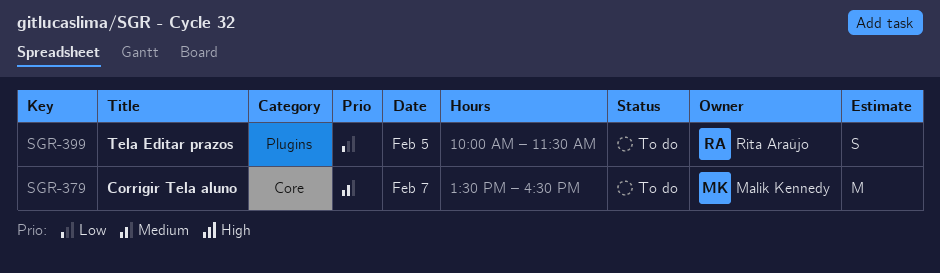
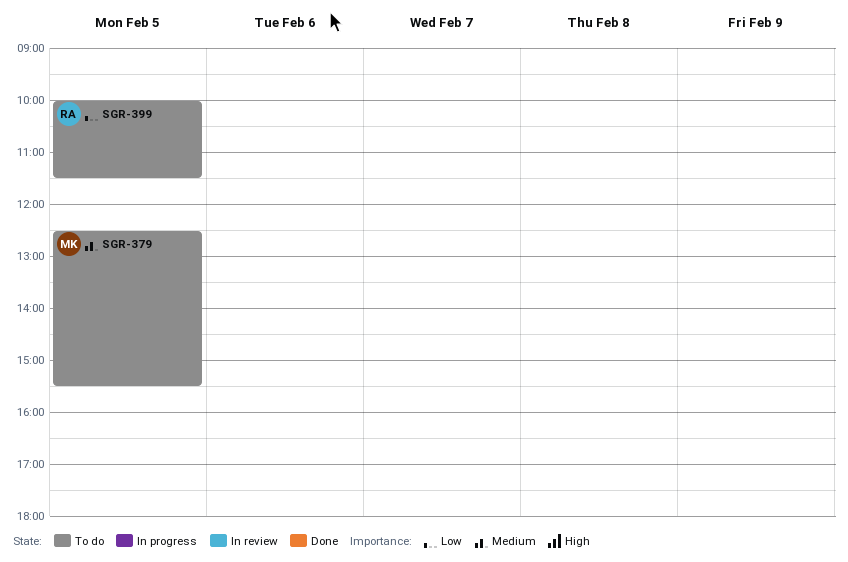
SGR-379, day: Feb 7 -> Feb 5
SGR-379, begins: 13:30 -> 12:30
SGR-379, ends: 16:30 -> 15:30

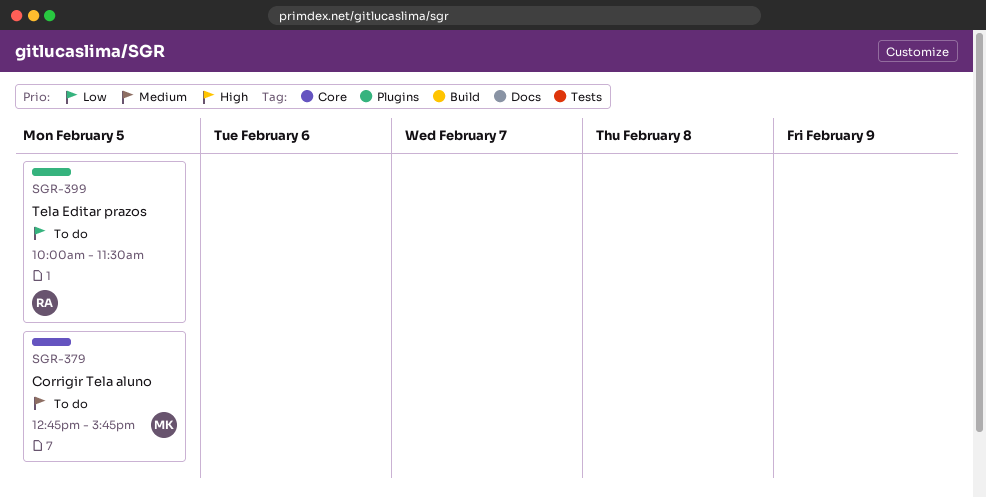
SGR-379, begins: 12:30 -> 12:45
SGR-379, ends: 15:30 -> 15:45

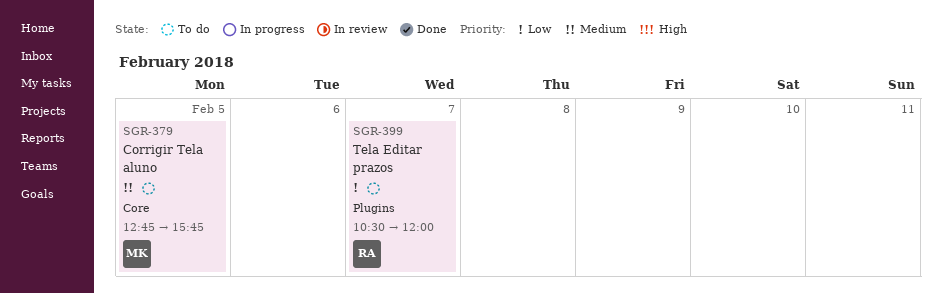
SGR-399, day: Feb 5 -> Feb 7
SGR-399, begins: 10:00 -> 10:30
SGR-399, ends: 11:30 -> 12:00

